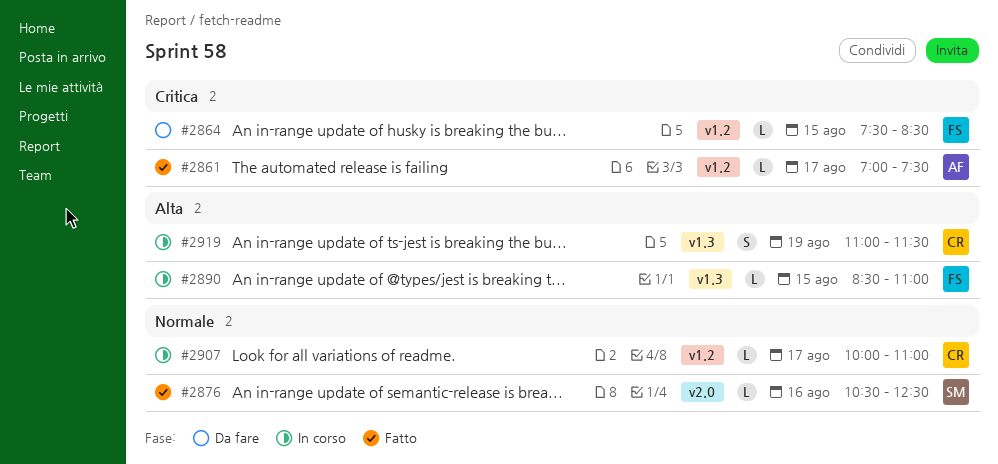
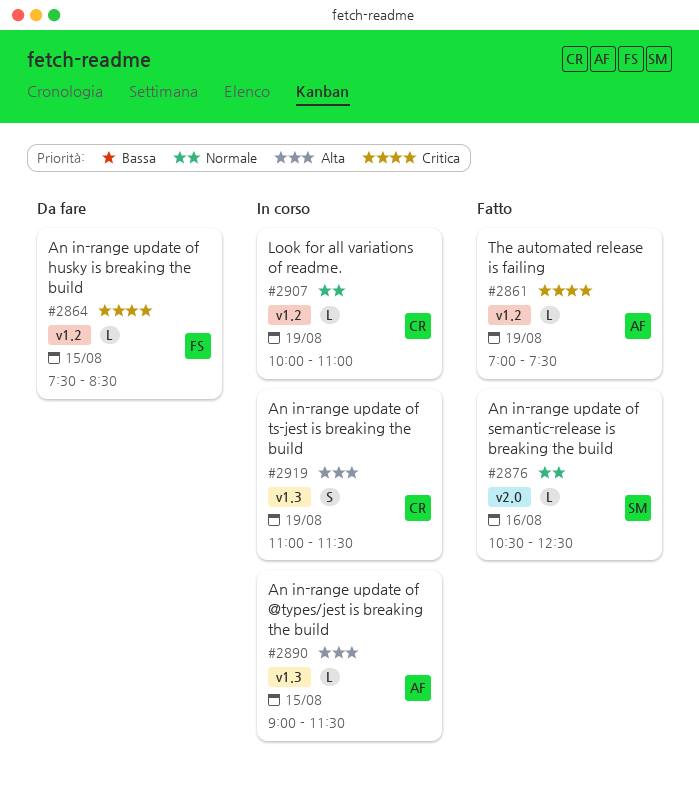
#2861, day: Aug 17 -> Aug 19
#2890, owner: FS -> AF
#2890, begins: 08:30 -> 09:00
#2890, ends: 11:00 -> 11:30
#2907, day: Aug 17 -> Aug 19

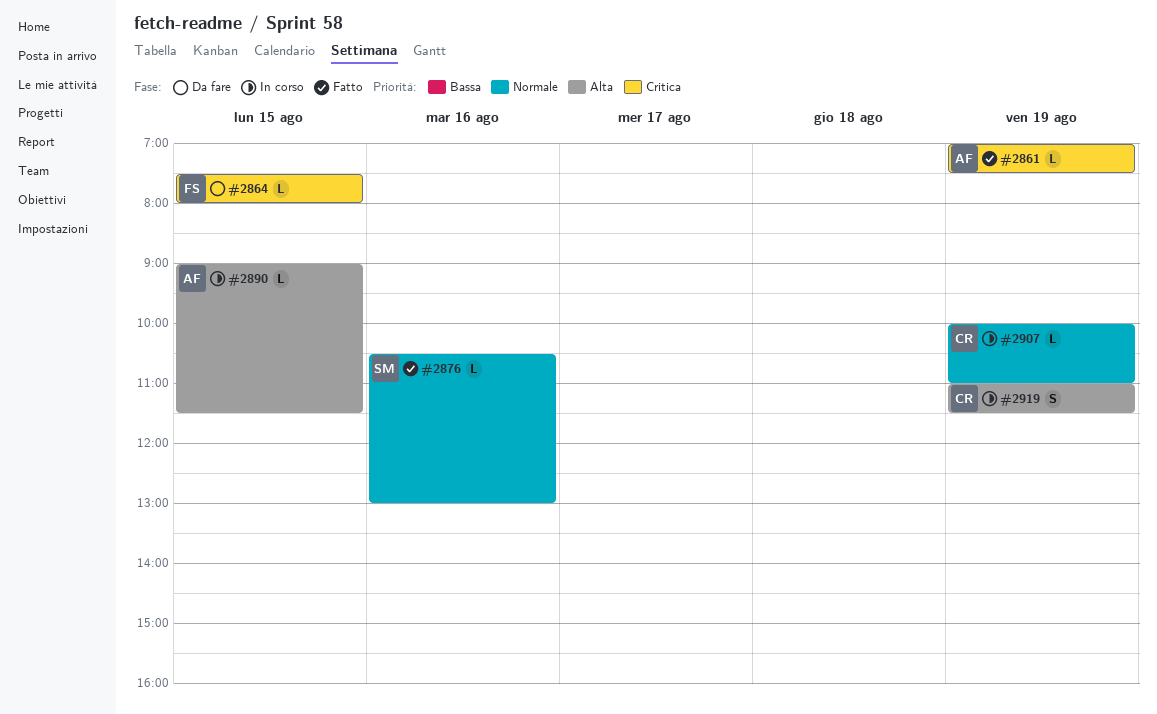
#2864, ends: 08:30 -> 08:00
#2876, ends: 12:30 -> 13:00

